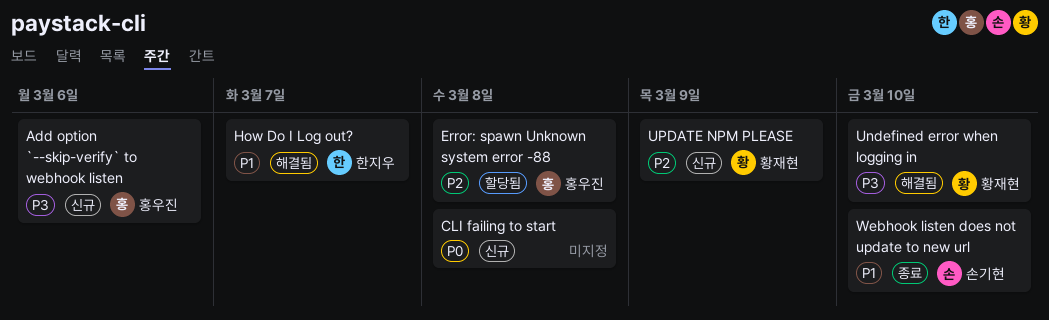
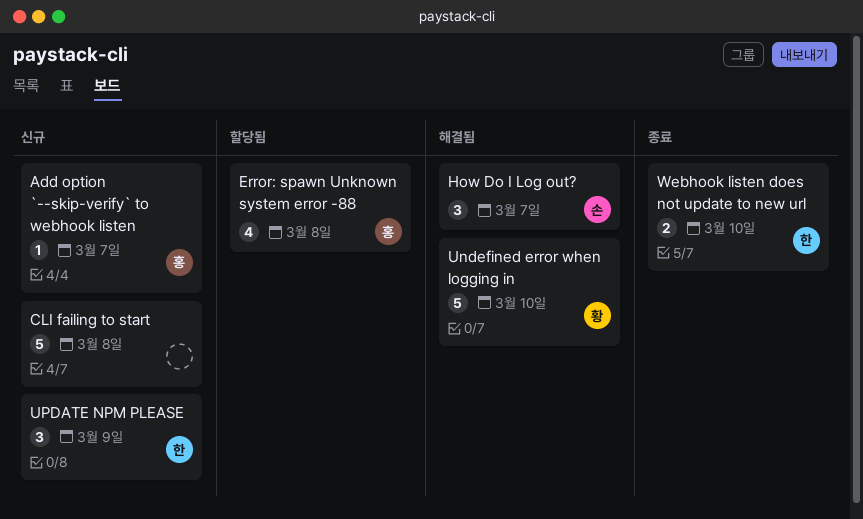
Add option `--skip-verify` to webhook listen, due: Mar 6 -> Mar 7
How Do I Log out?, owner: 한지우 -> 손기현
UPDATE NPM PLEASE, owner: 황재현 -> 한지우
Webhook listen does not update to new url, owner: 손기현 -> 한지우

